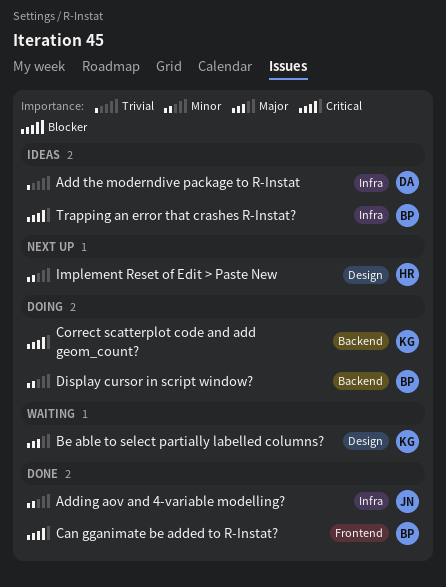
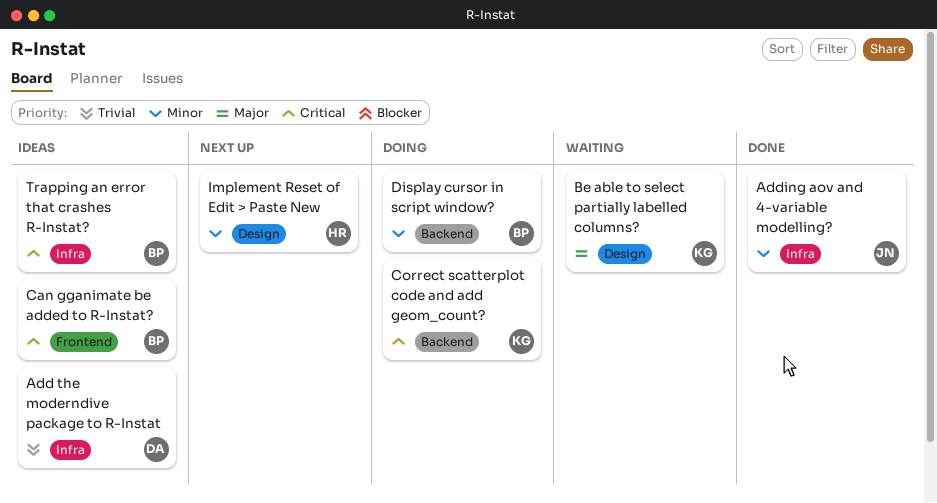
Can gganimate be added to R-Instat?, status: Done -> Ideas

